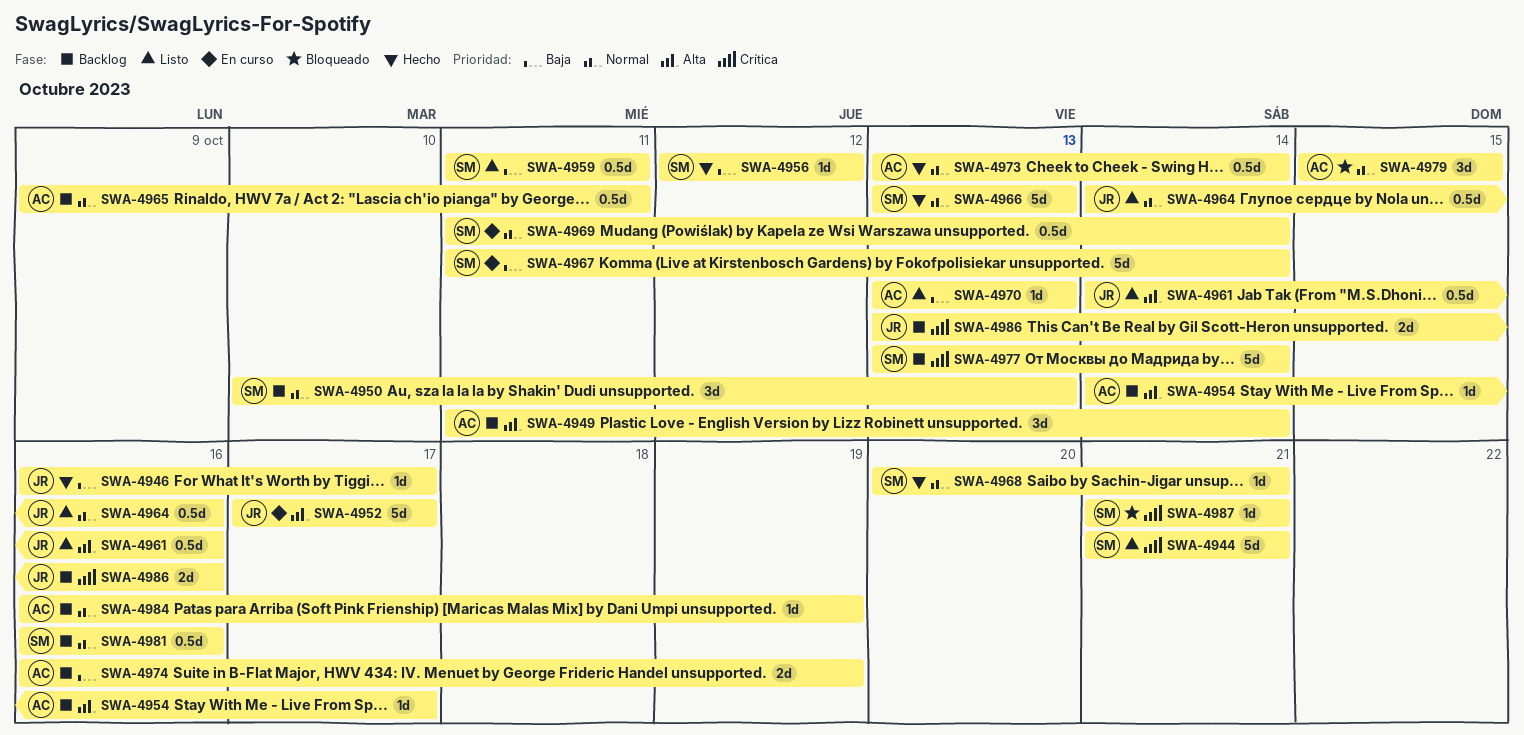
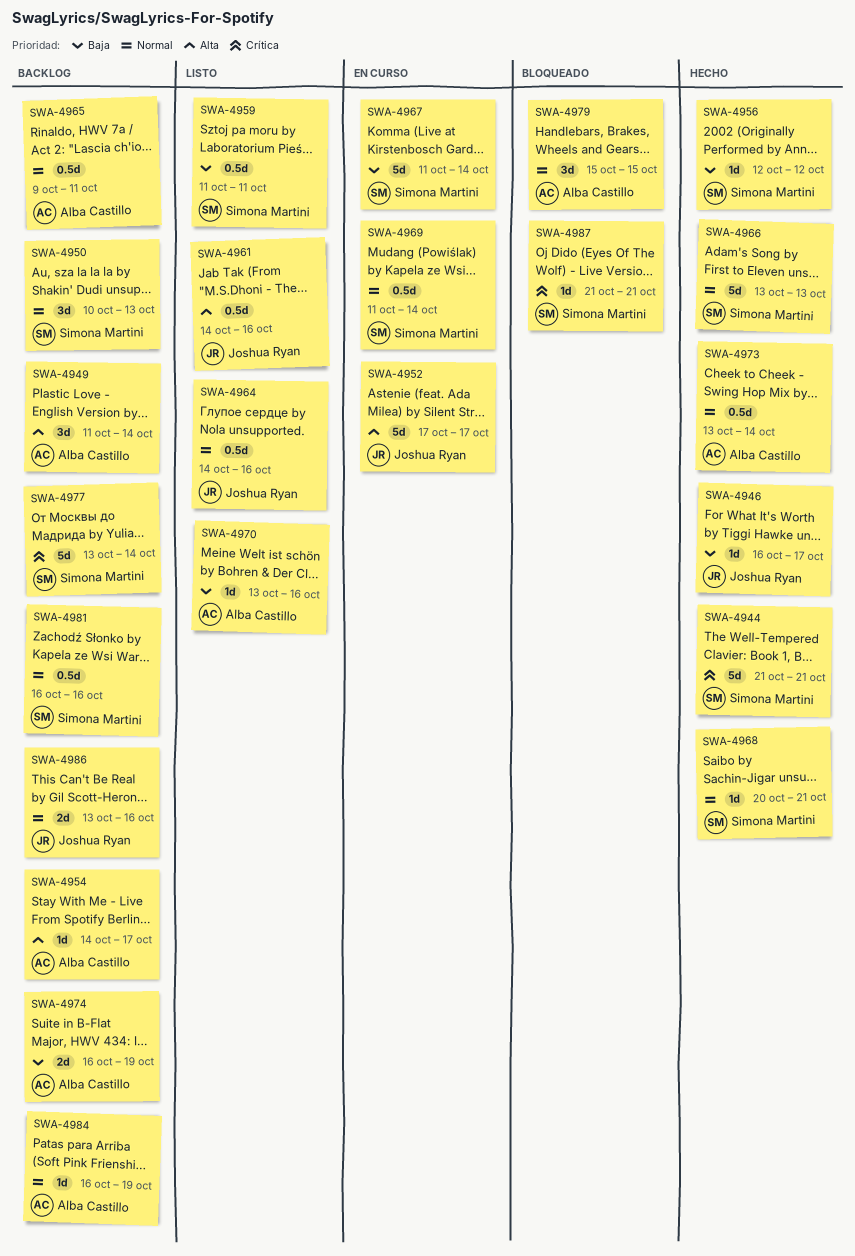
SWA-4944, status: Listo -> Hecho
SWA-4970, due: Oct 13 -> Oct 16
SWA-4986, priority: Crítica -> Normal

